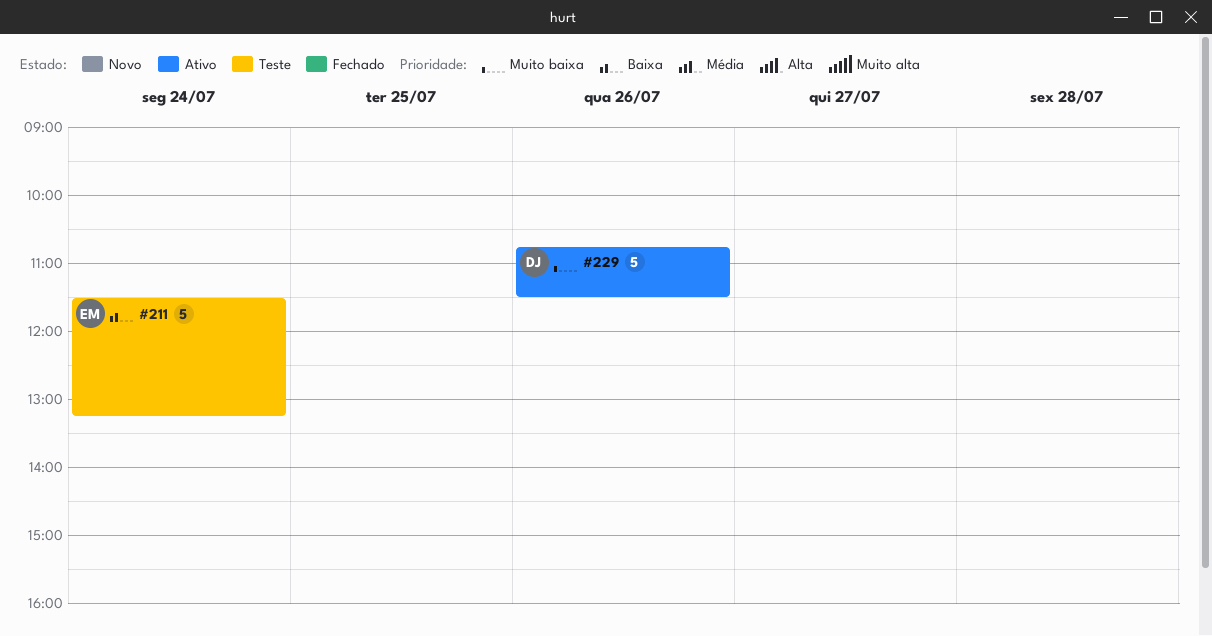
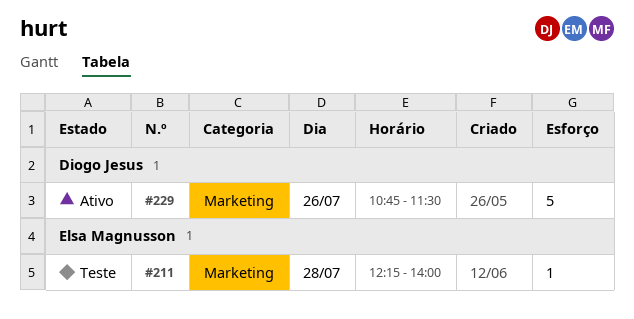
#211, estimate: 5 -> 1
#211, day: Jul 24 -> Jul 28
#211, begins: 11:30 -> 12:15
#211, ends: 13:15 -> 14:00

